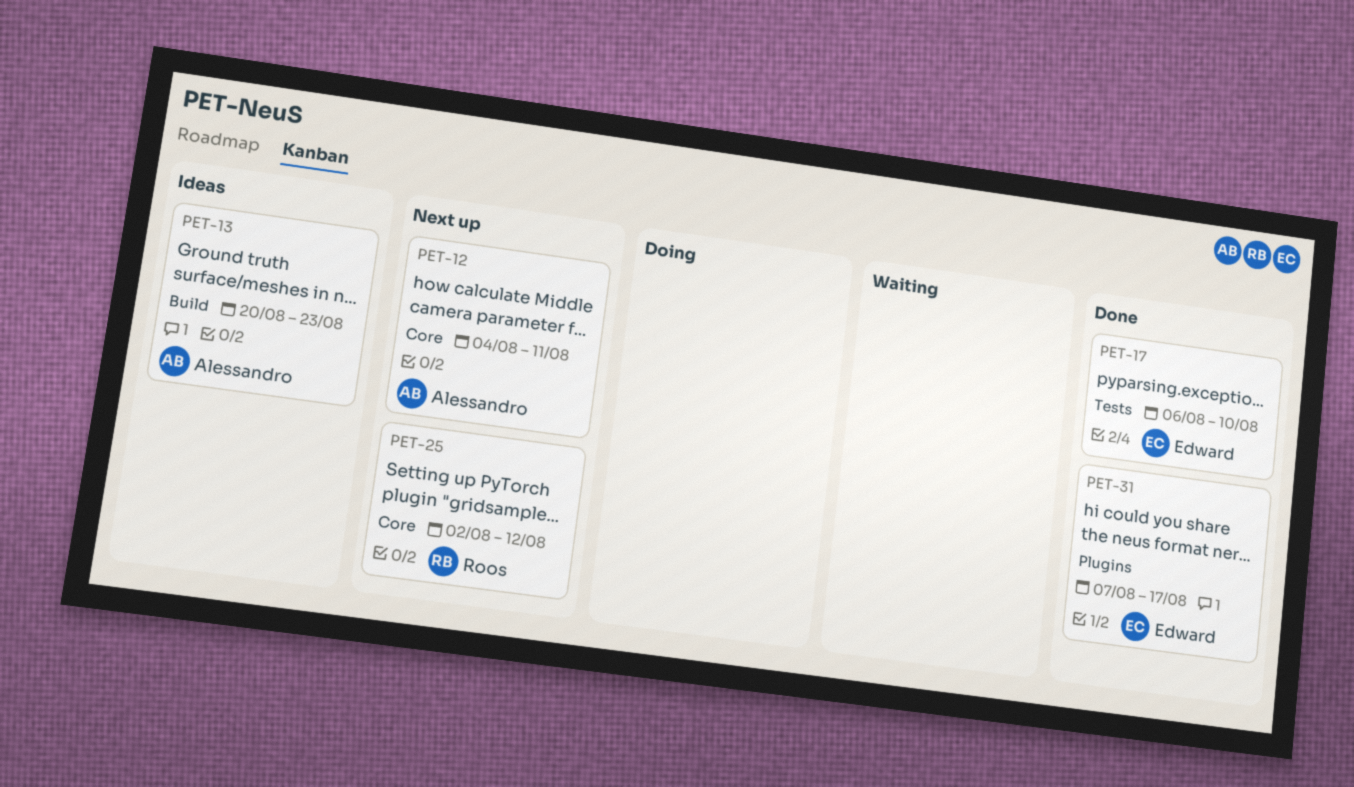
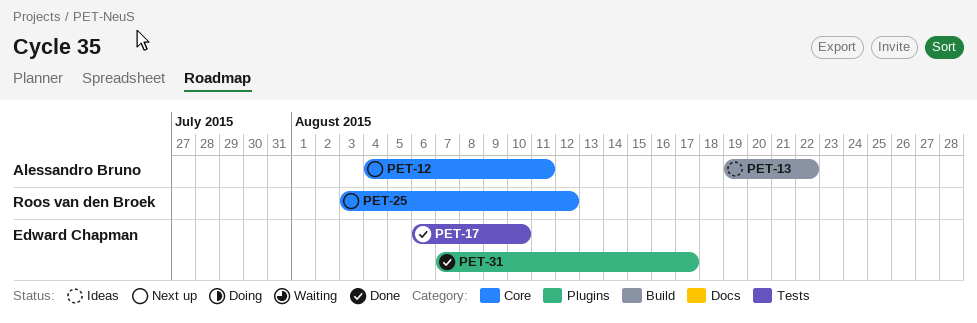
PET-13, start: Aug 20 -> Aug 19
PET-13, due: Aug 23 -> Aug 22
PET-25, start: Aug 2 -> Aug 3

